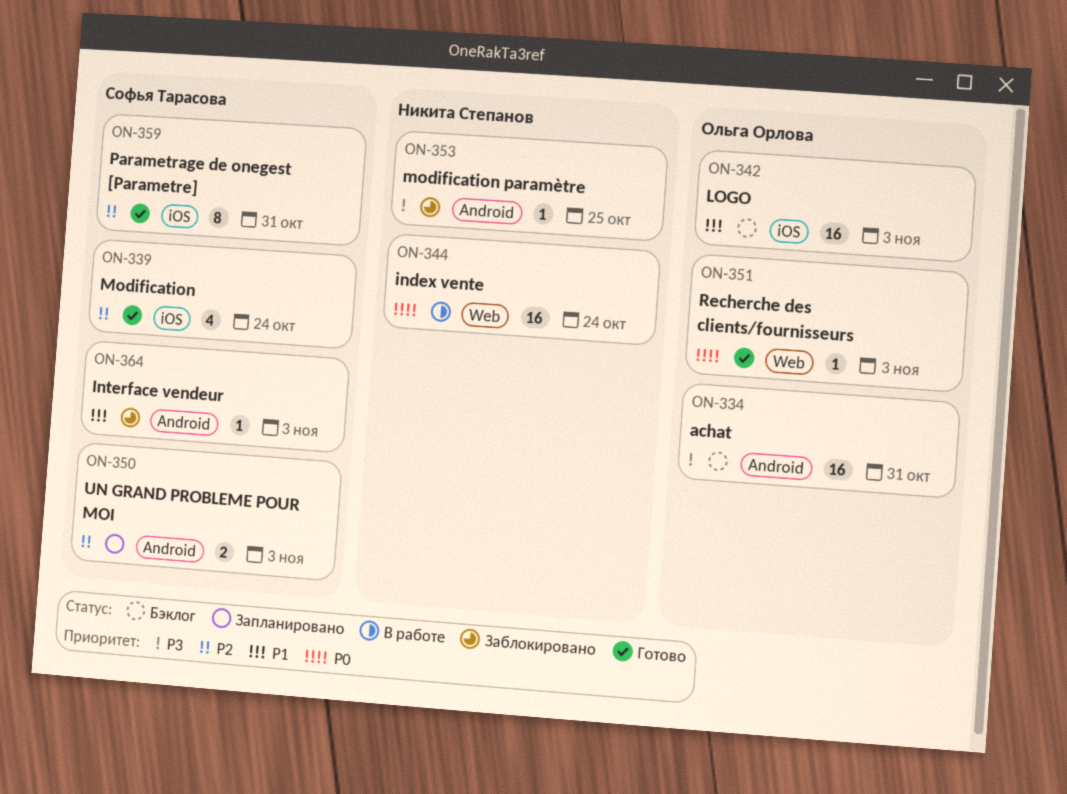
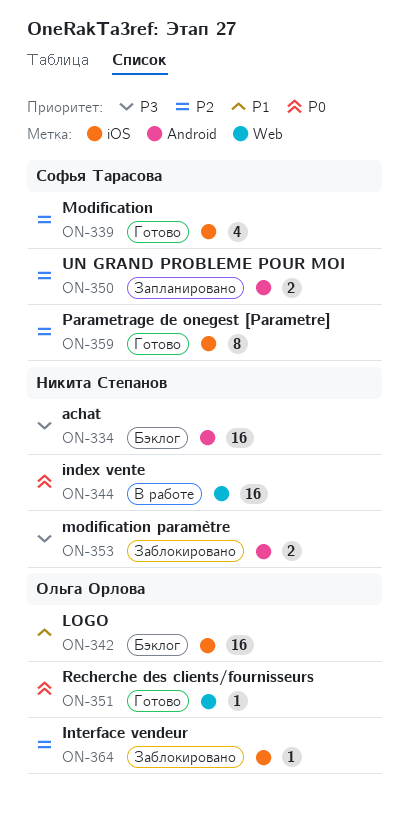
ON-334, owner: Ольга Орлова -> Никита Степанов
ON-353, estimate: 1 -> 2
ON-364, owner: Софья Тарасова -> Ольга Орлова
ON-364, priority: P1 -> P2
ON-364, label: Android -> iOS

